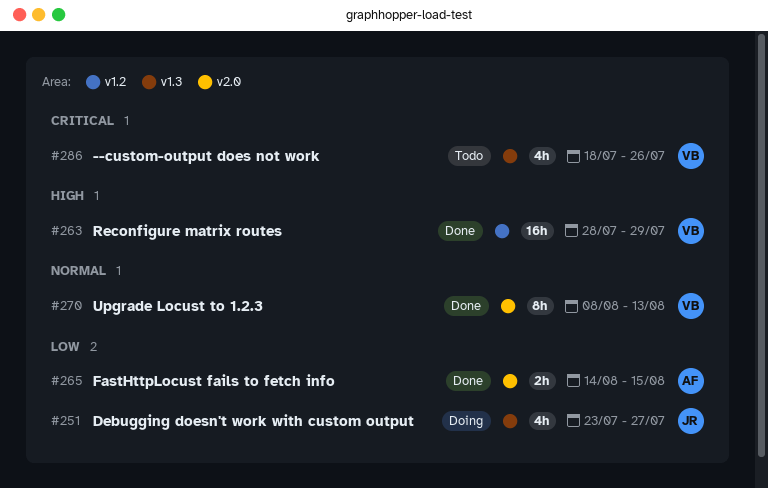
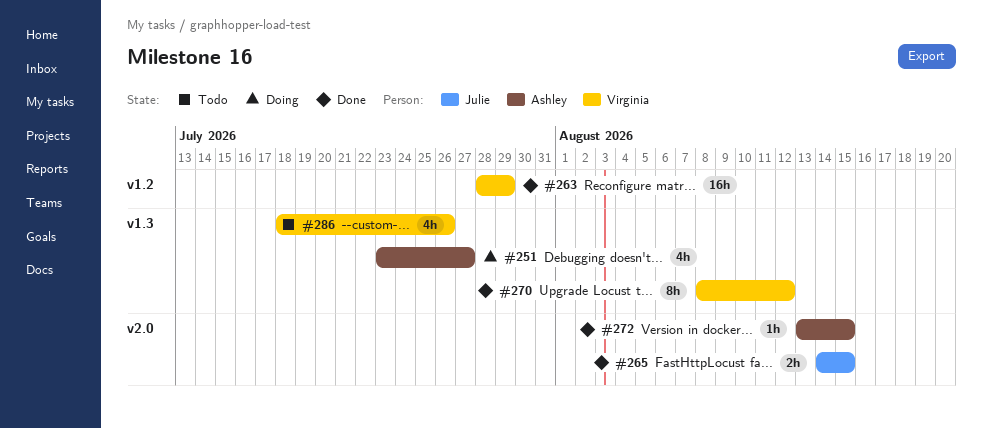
#251, owner: Julie -> Ashley
#265, owner: Ashley -> Julie
#270, label: v2.0 -> v1.3
#270, due: Aug 13 -> Aug 12
#272: none -> present

